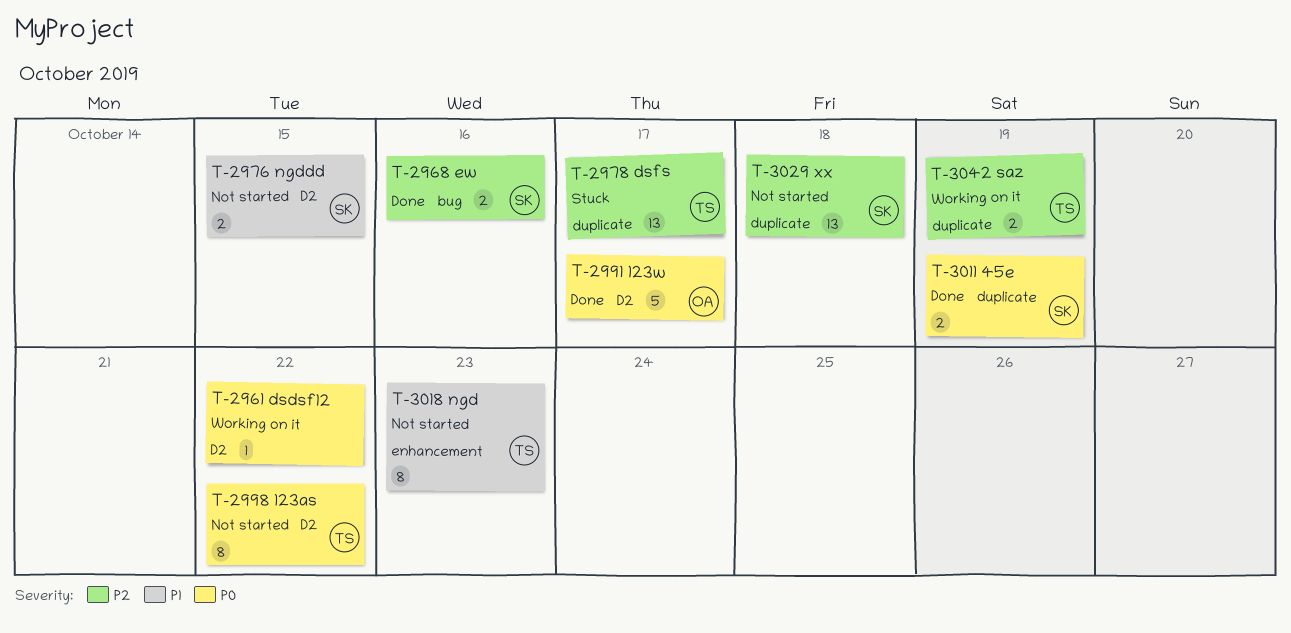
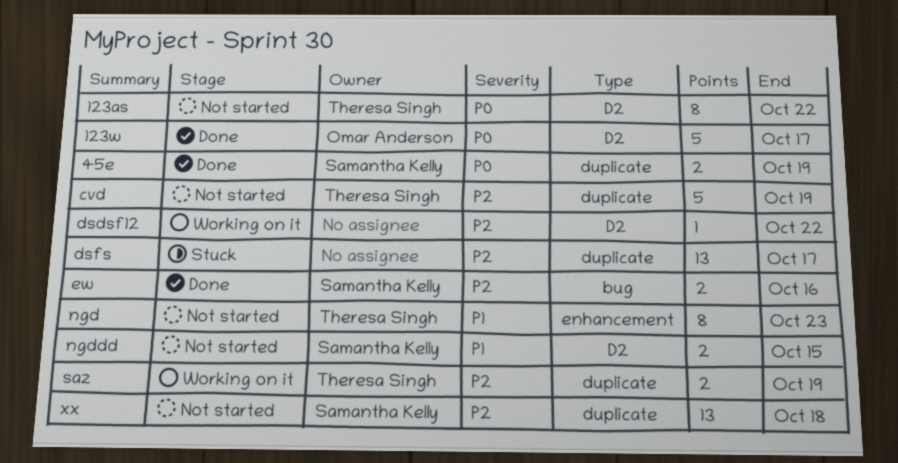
cvd: none -> present
dsdsf12, priority: P0 -> P2
dsfs, owner: Theresa Singh -> none

